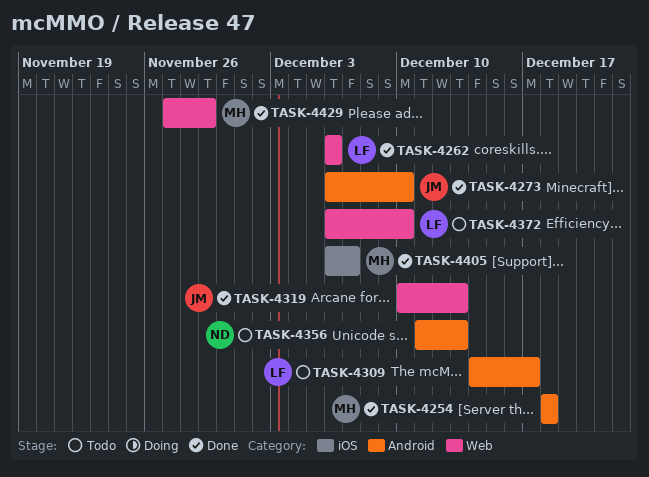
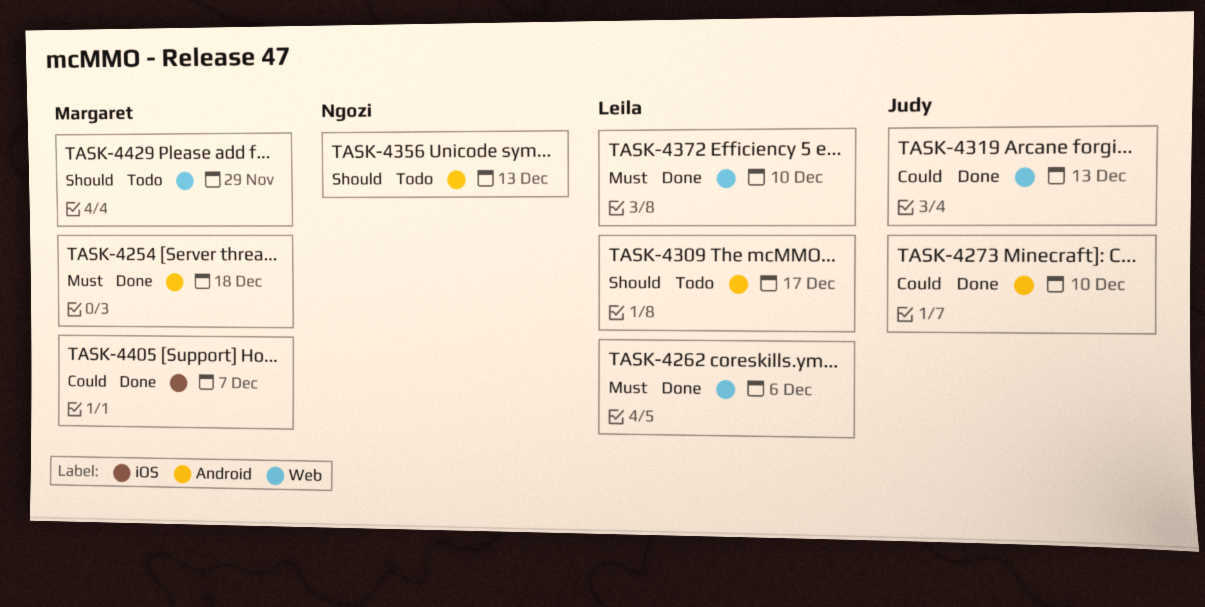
TASK-4372, status: Todo -> Done
TASK-4429, status: Done -> Todo

